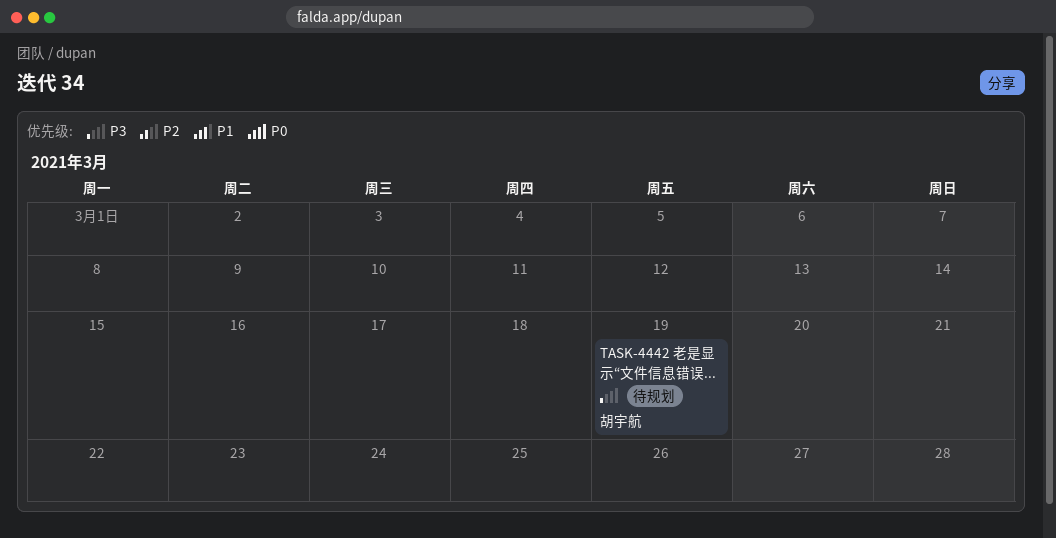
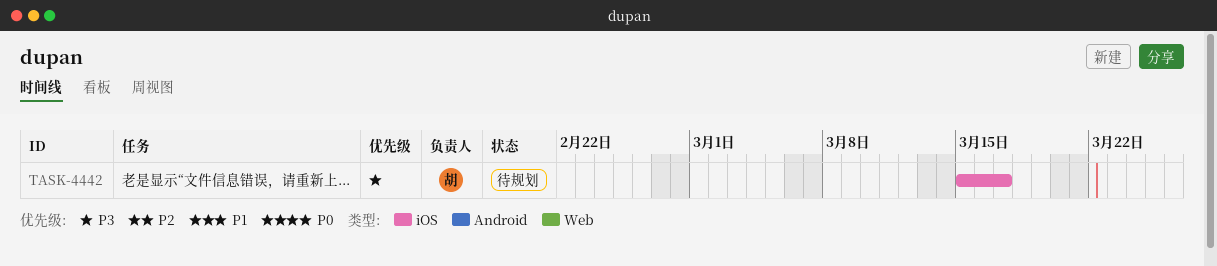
TASK-4442, due: Mar 19 -> Mar 17

